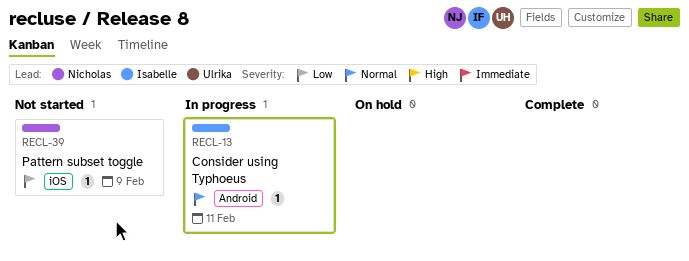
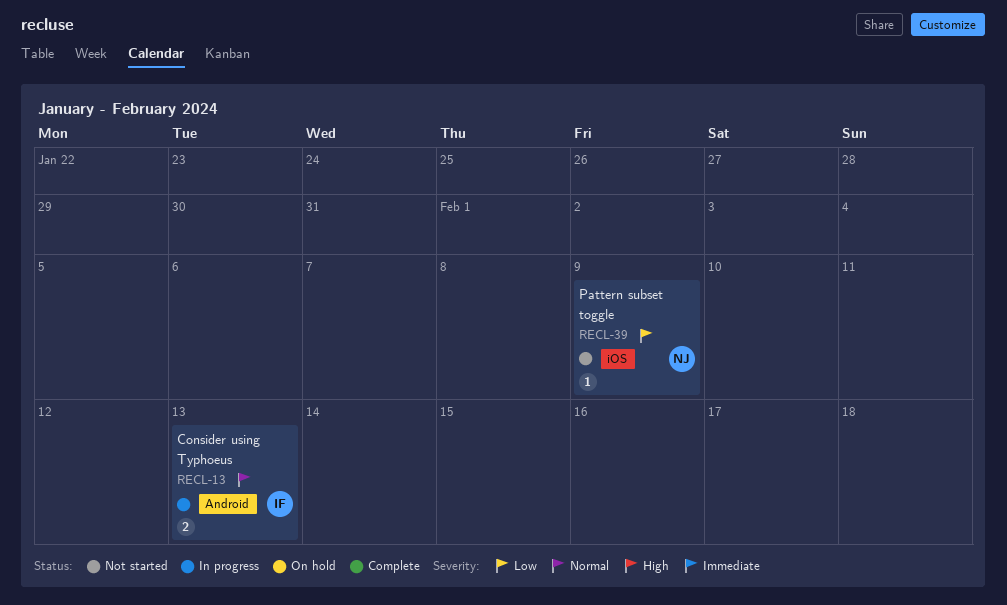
RECL-13, estimate: 1 -> 2
RECL-13, due: Feb 11 -> Feb 13

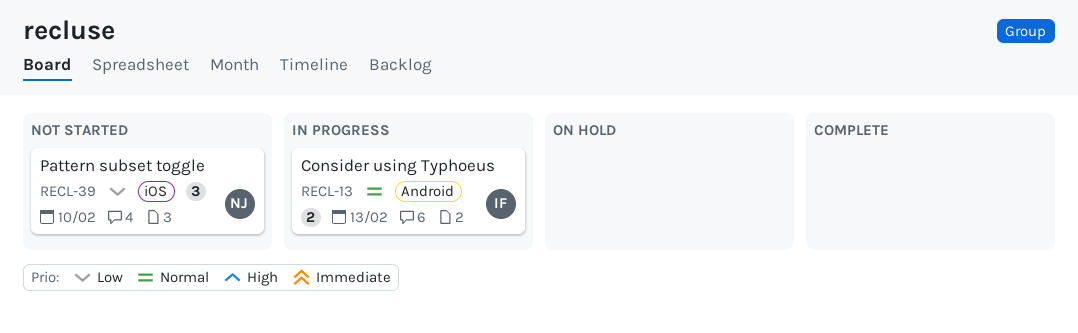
RECL-39, estimate: 1 -> 3
RECL-39, due: Feb 9 -> Feb 10

